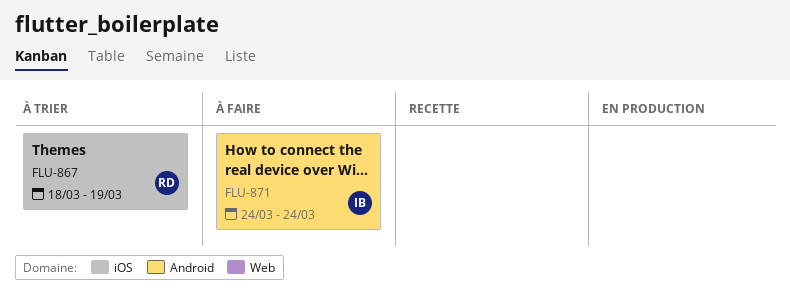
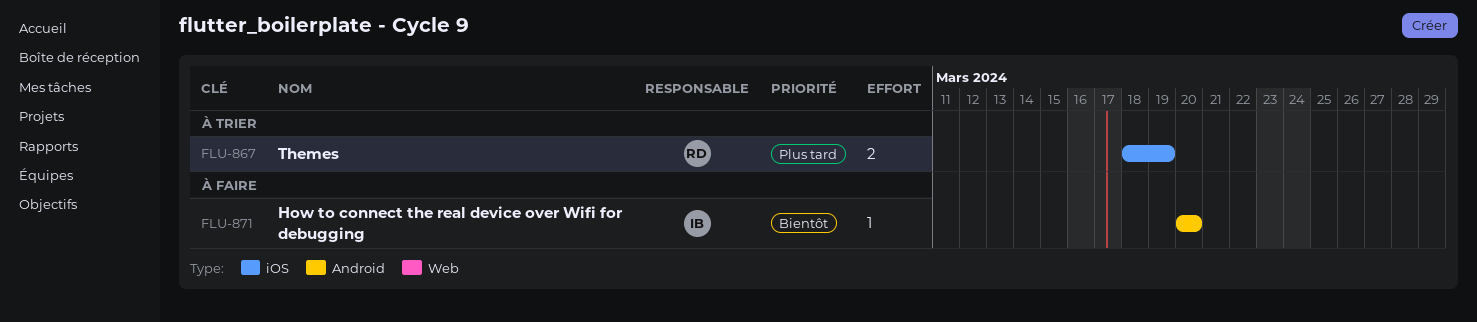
FLU-871, start: Mar 24 -> Mar 20
FLU-871, due: Mar 24 -> Mar 20

